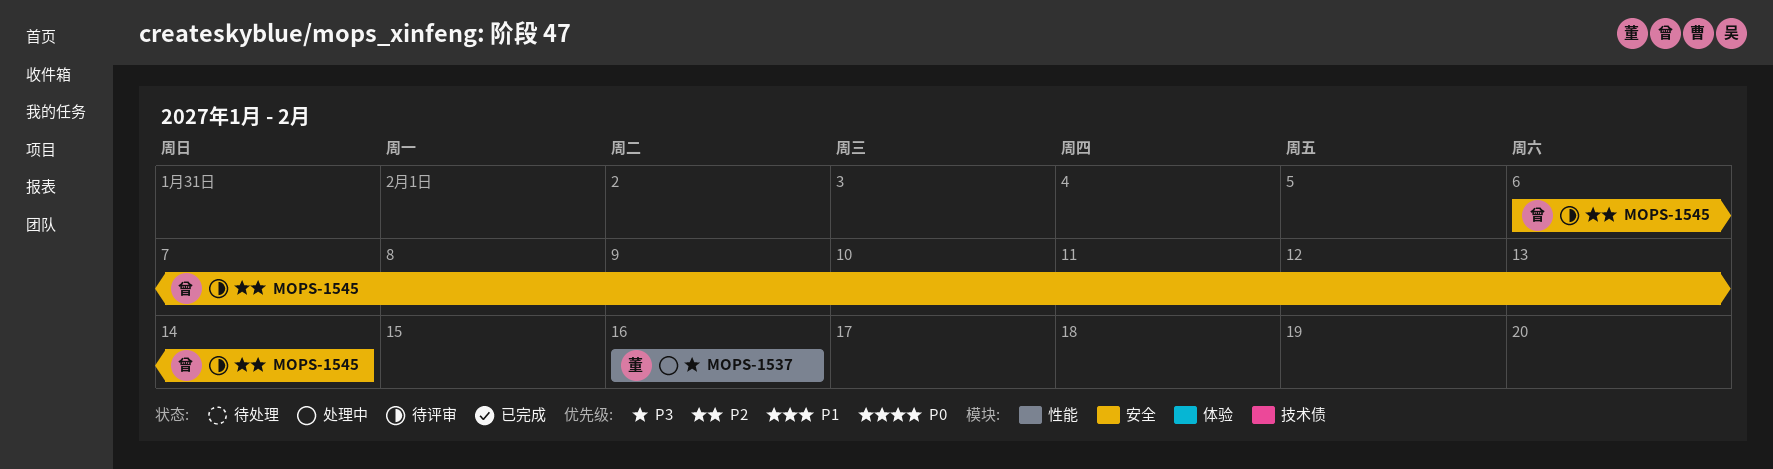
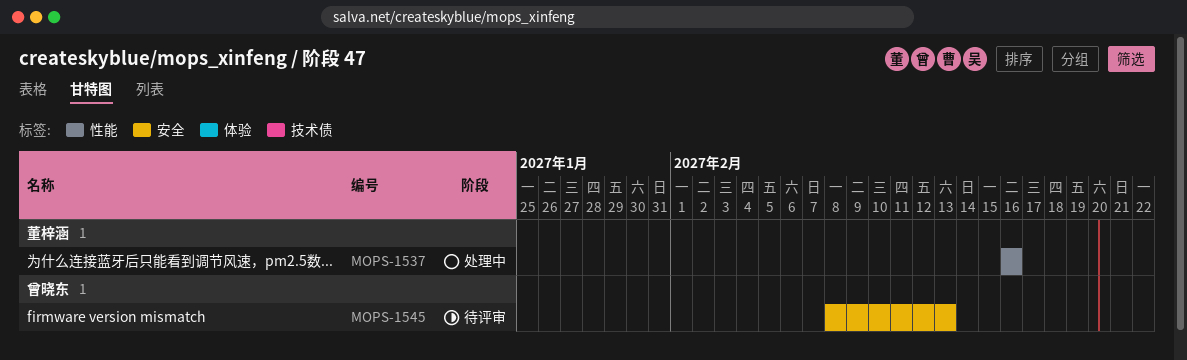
MOPS-1545, start: Feb 6 -> Feb 8
MOPS-1545, due: Feb 14 -> Feb 13

